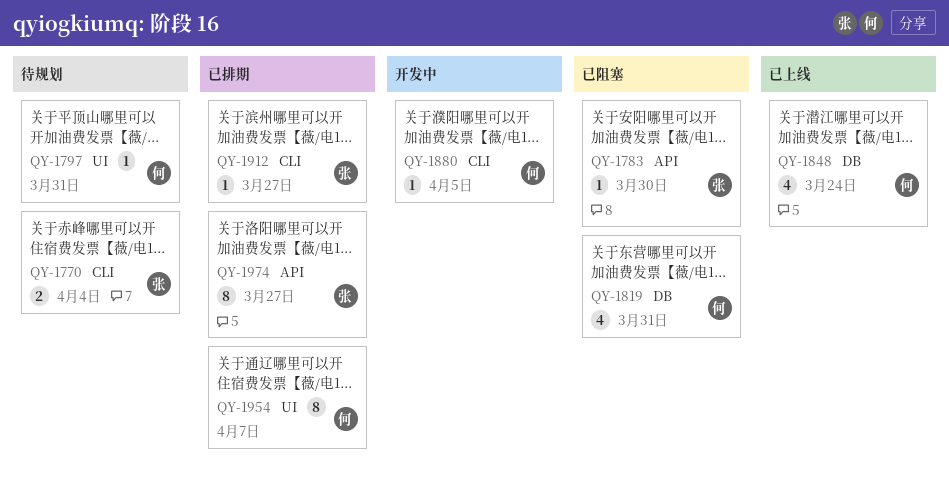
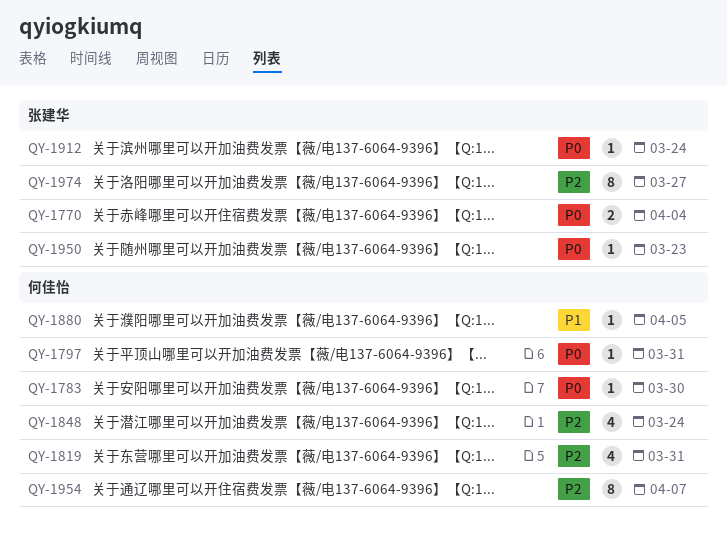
QY-1783, owner: 张建华 -> 何佳怡
QY-1912, due: Mar 27 -> Mar 24
QY-1950: none -> present

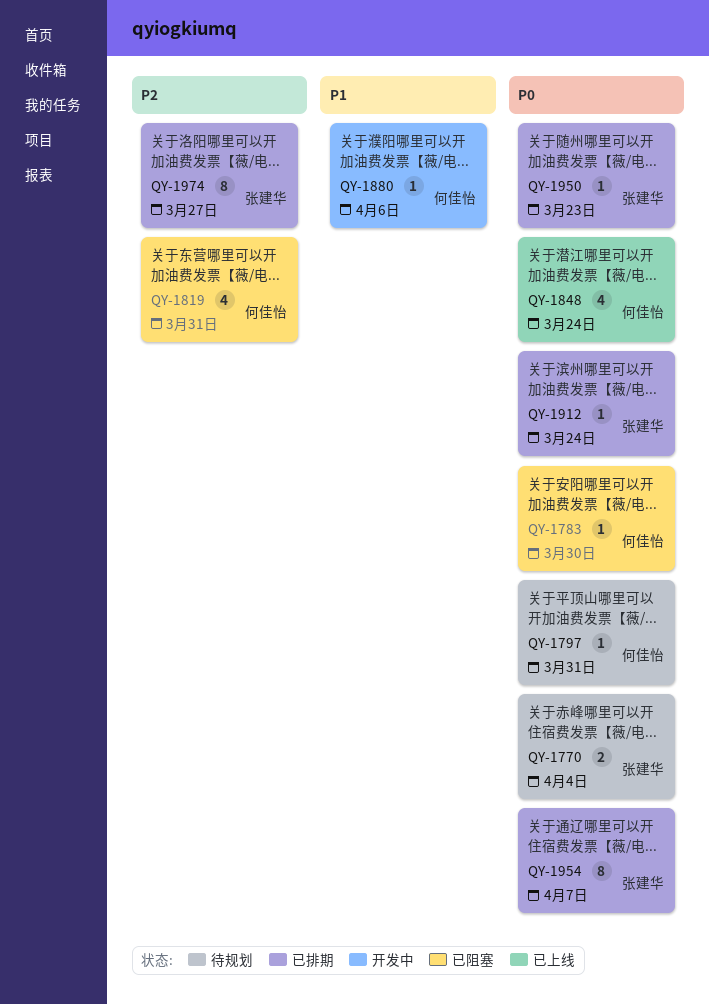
QY-1848, priority: P2 -> P0
QY-1880, due: Apr 5 -> Apr 6
QY-1954, owner: 何佳怡 -> 张建华
QY-1954, priority: P2 -> P0

